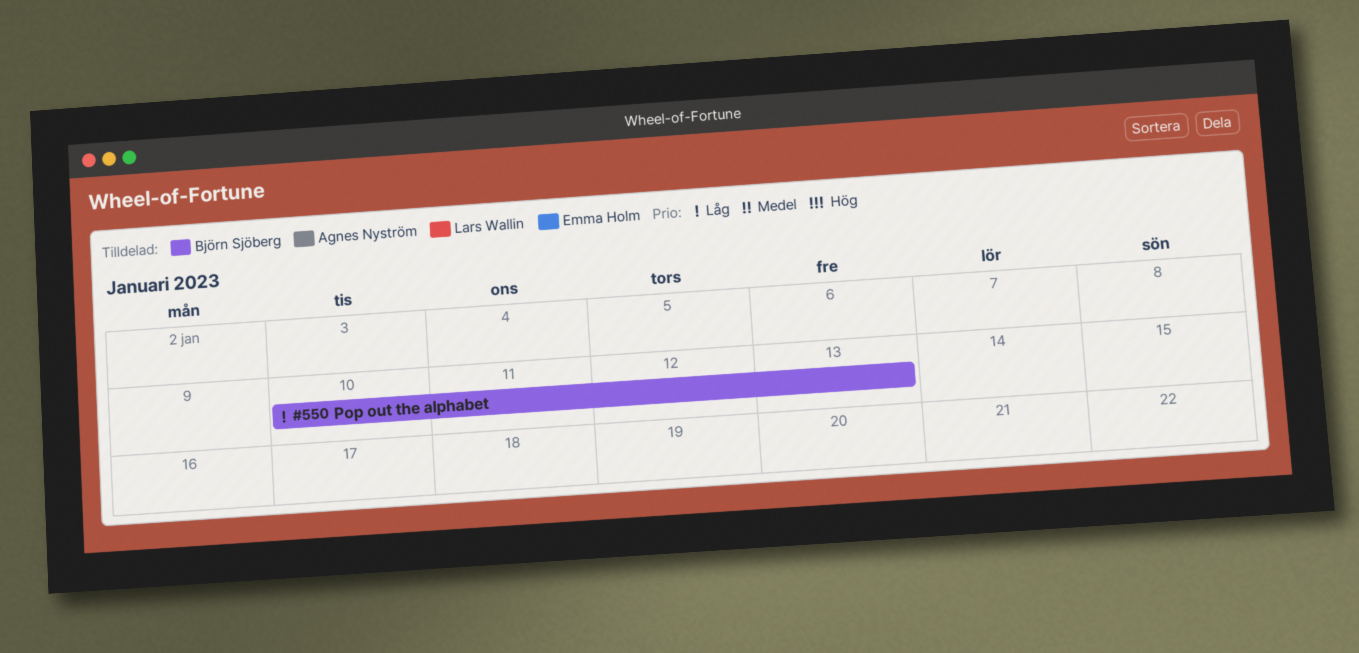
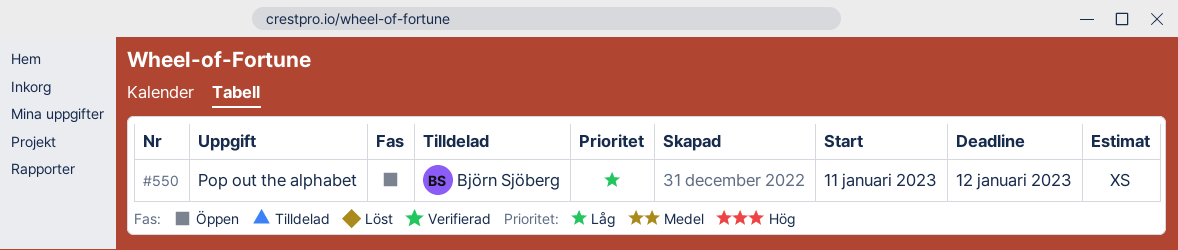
#550, start: Jan 10 -> Jan 11
#550, due: Jan 13 -> Jan 12

